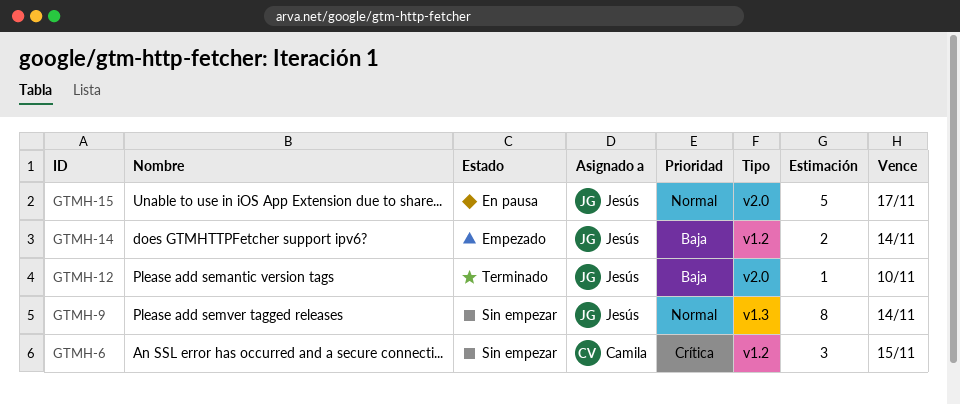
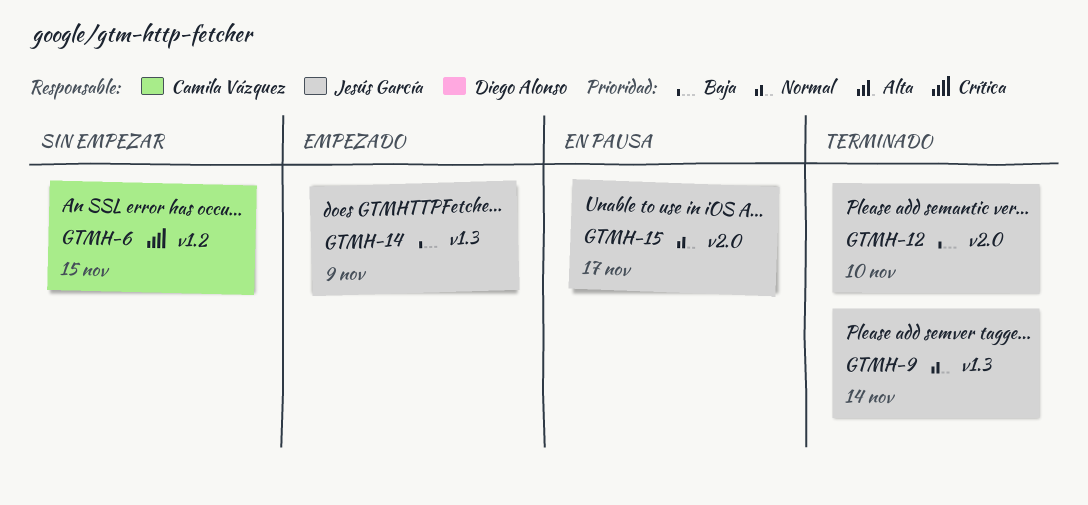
GTMH-9, status: Sin empezar -> Terminado
GTMH-14, label: v1.2 -> v1.3
GTMH-14, due: Nov 14 -> Nov 9

